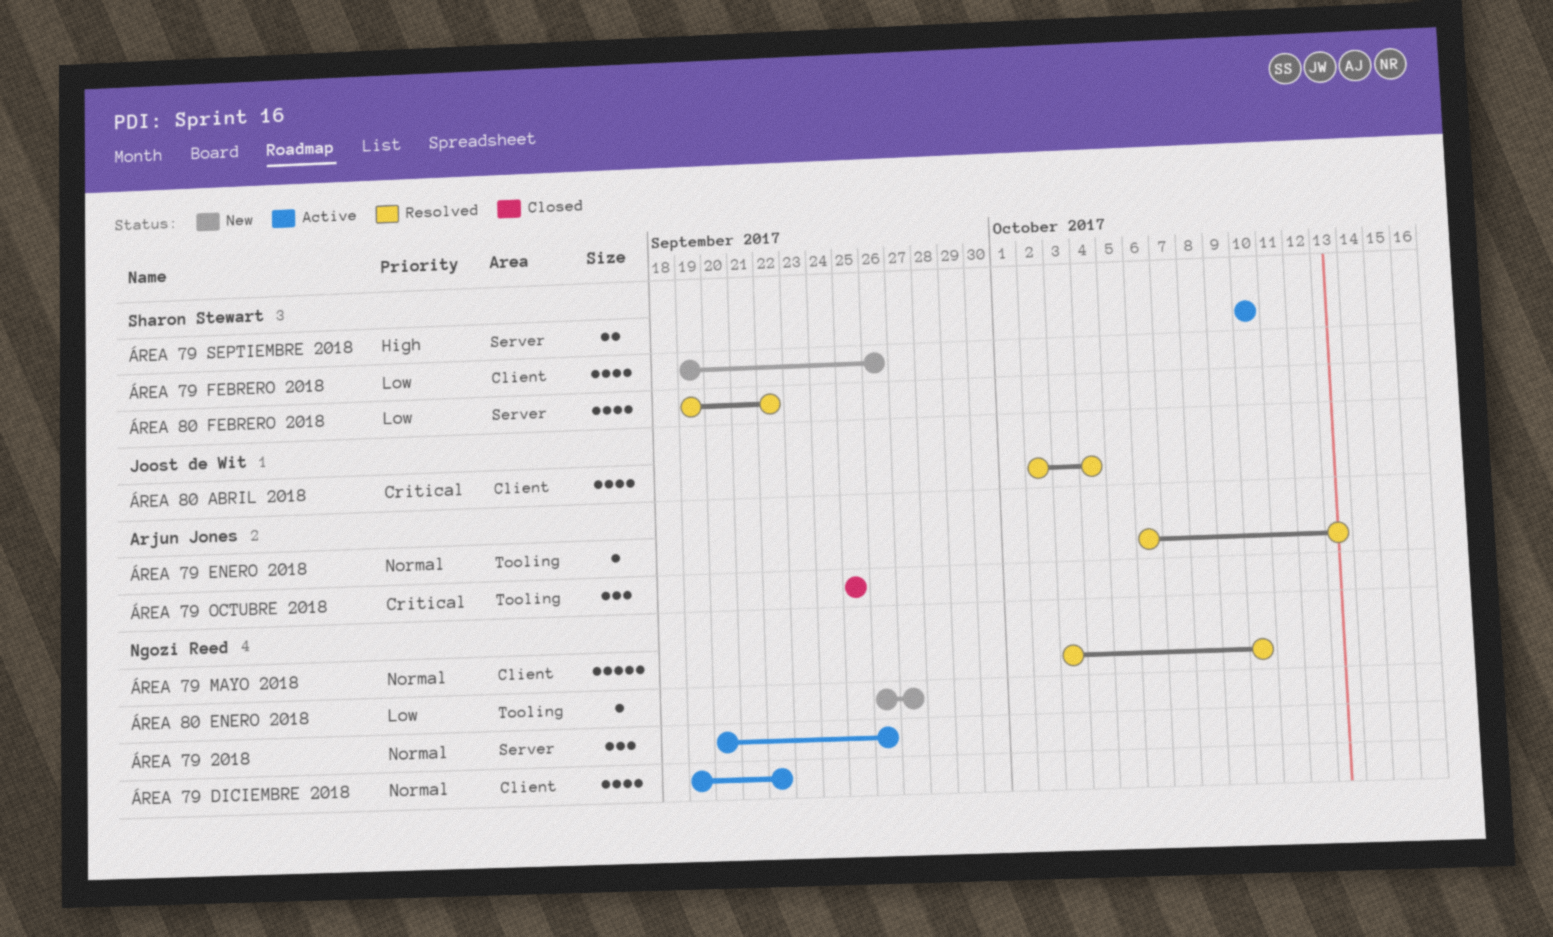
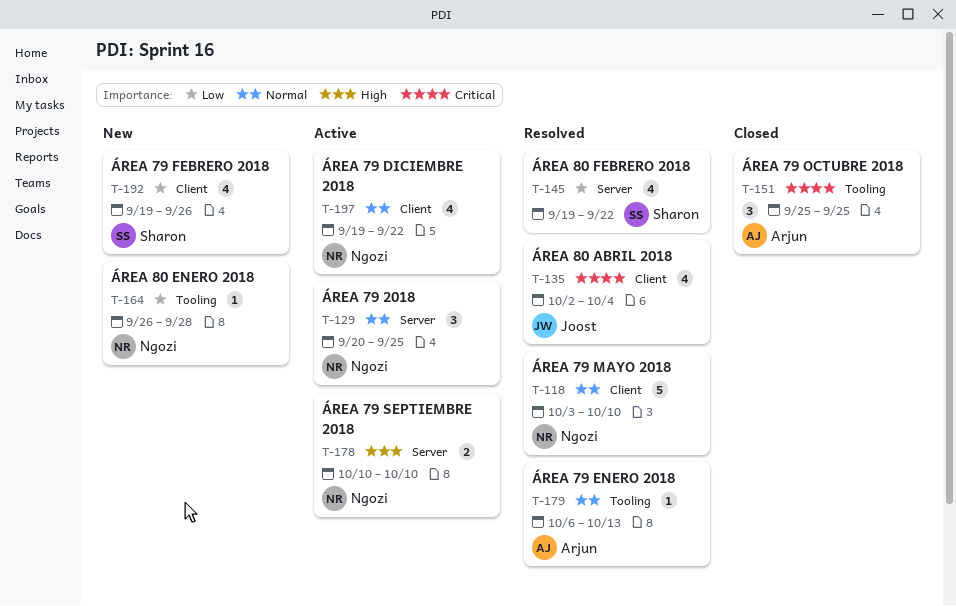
ÁREA 79 2018, due: Sep 26 -> Sep 25
ÁREA 79 SEPTIEMBRE 2018, owner: Sharon Stewart -> Ngozi Reed
ÁREA 80 ENERO 2018, due: Sep 27 -> Sep 28

